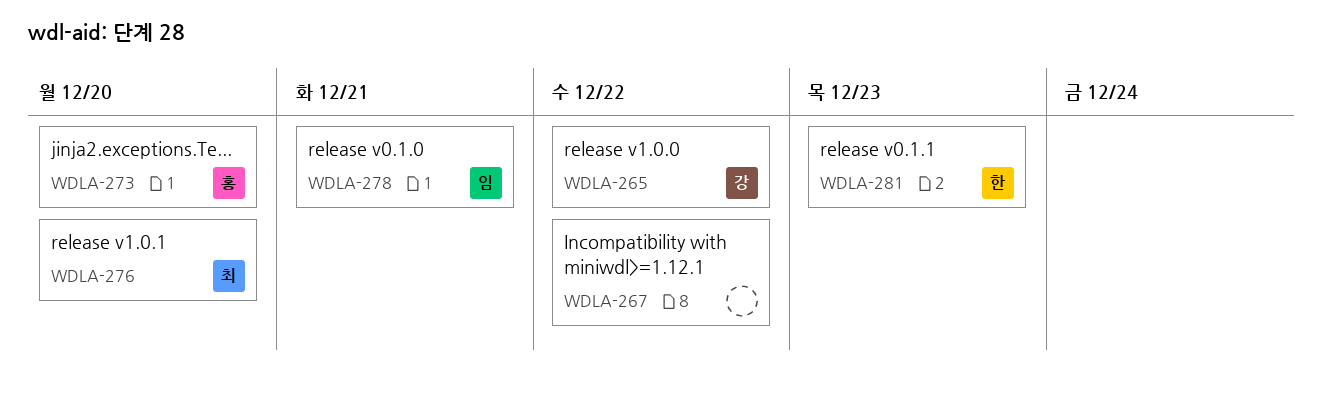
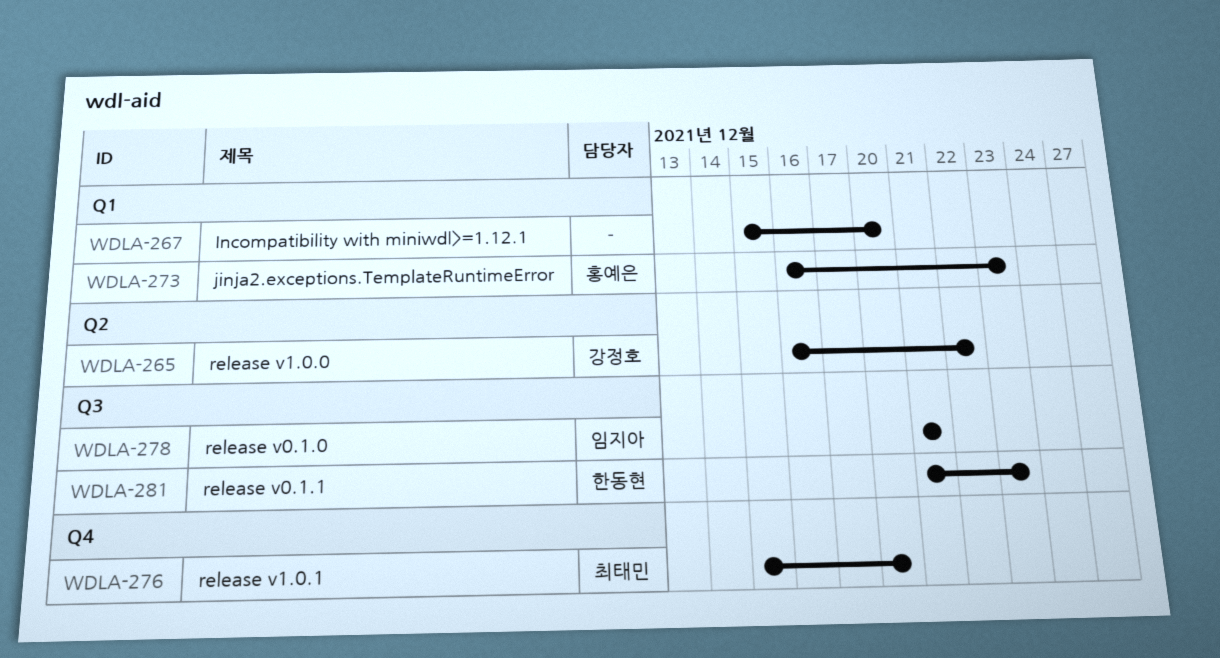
WDLA-267, due: Dec 22 -> Dec 20
WDLA-273, due: Dec 20 -> Dec 23

